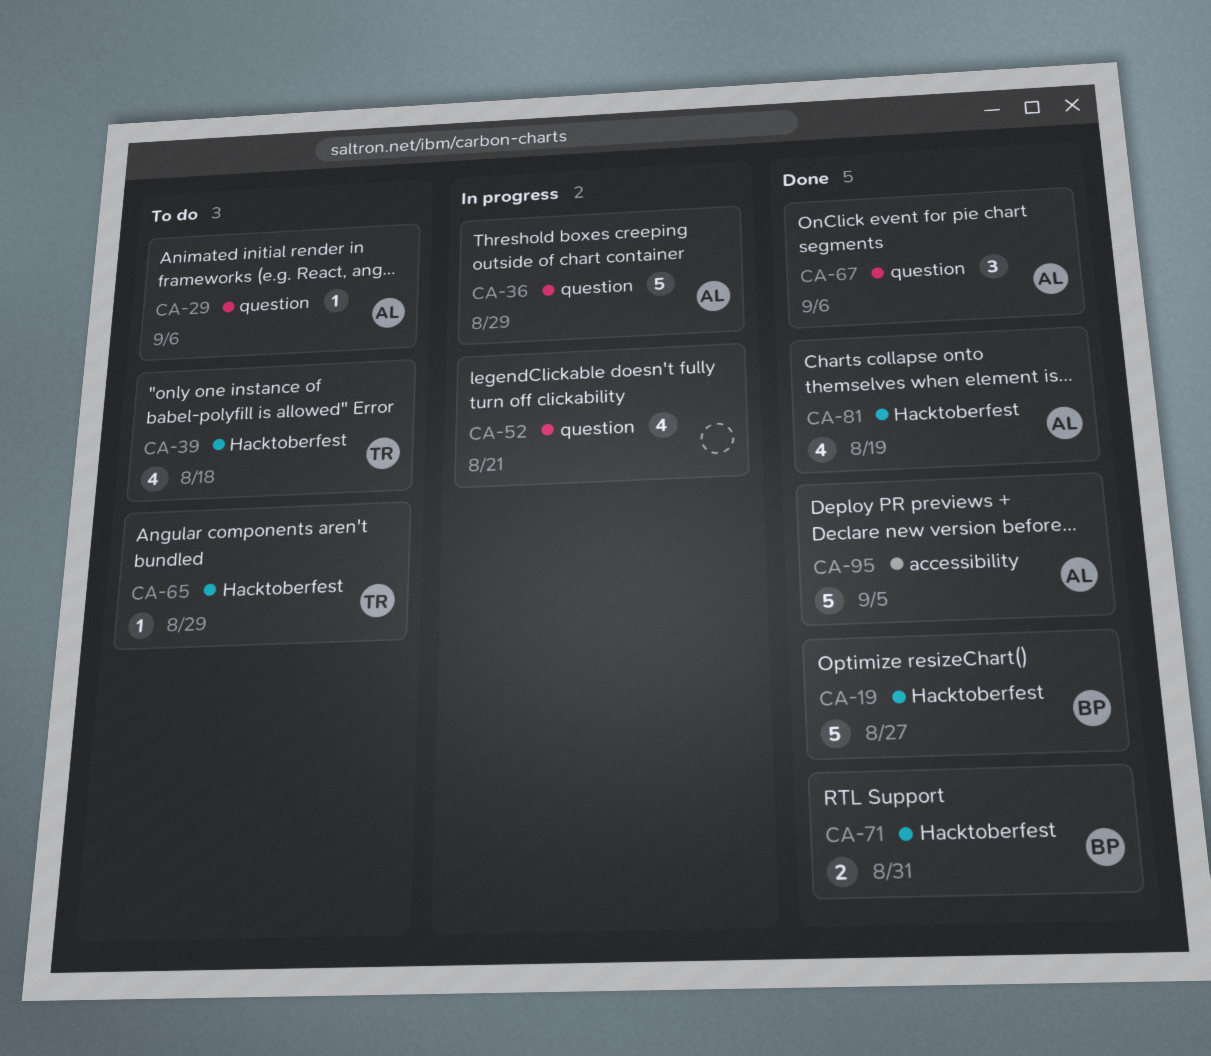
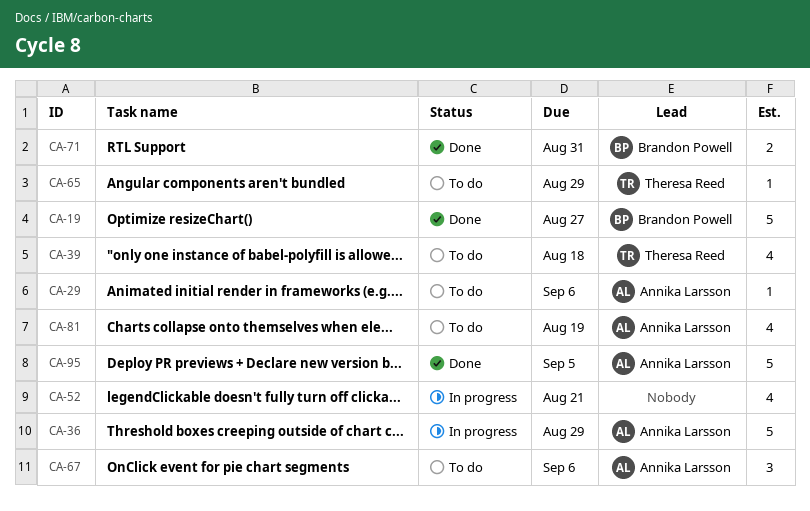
CA-67, status: Done -> To do
CA-81, status: Done -> To do

